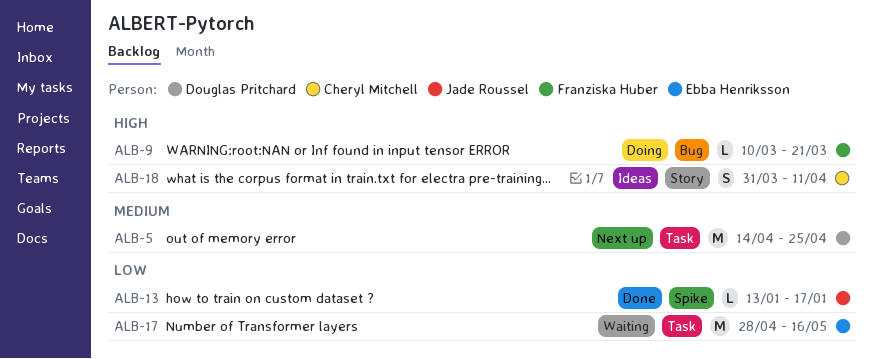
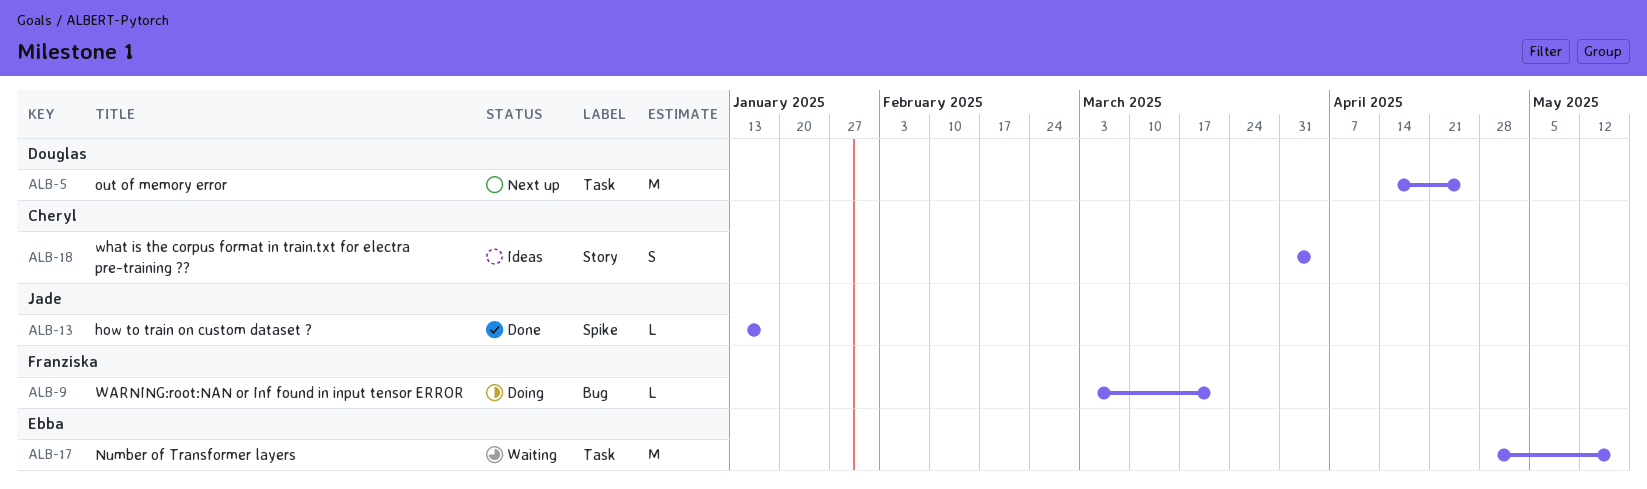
ALB-9, start: Mar 10 -> Mar 3
ALB-18, due: Apr 11 -> Apr 4

